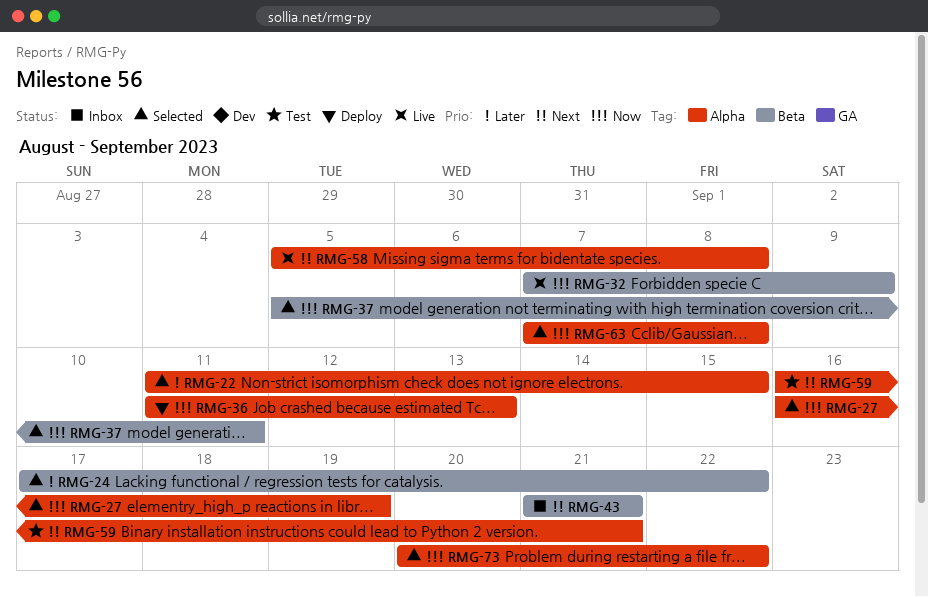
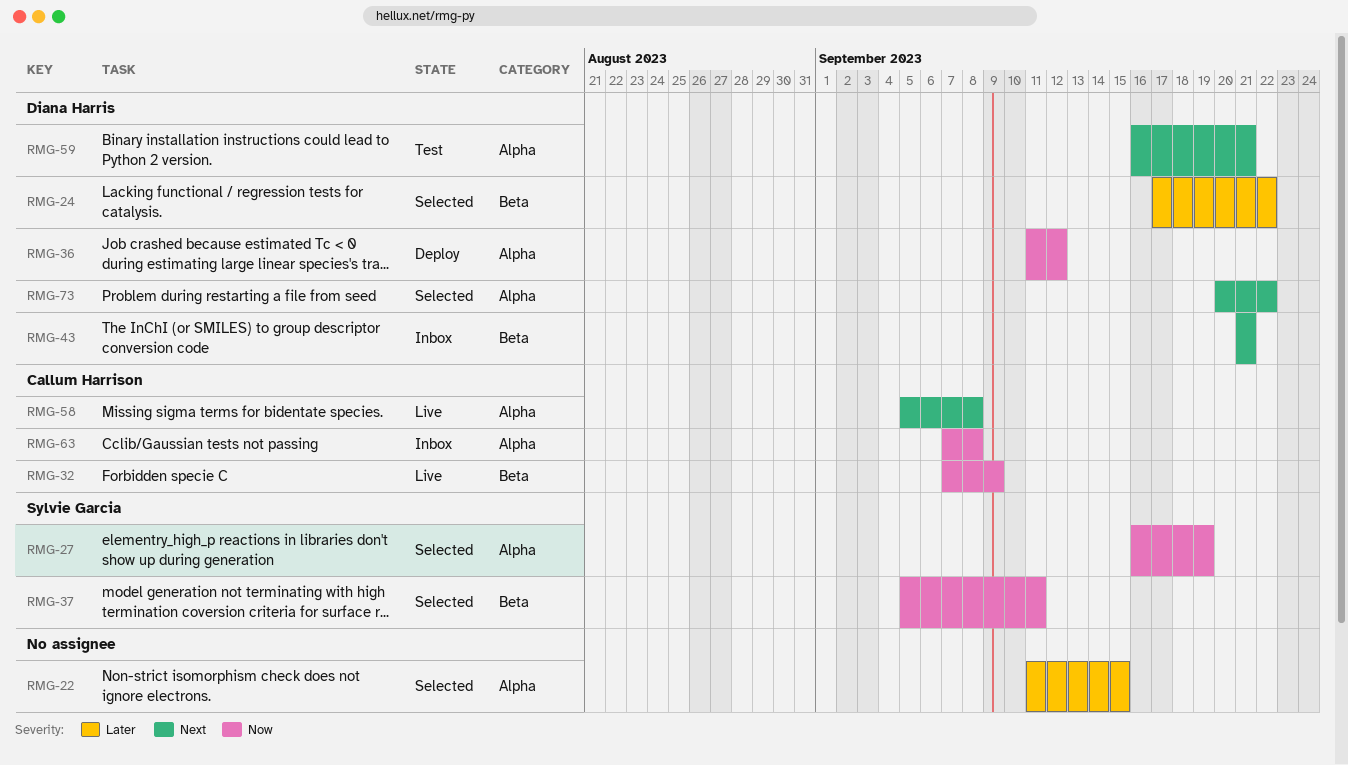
RMG-36, due: Sep 13 -> Sep 12
RMG-63, status: Selected -> Inbox
RMG-73, priority: Now -> Next

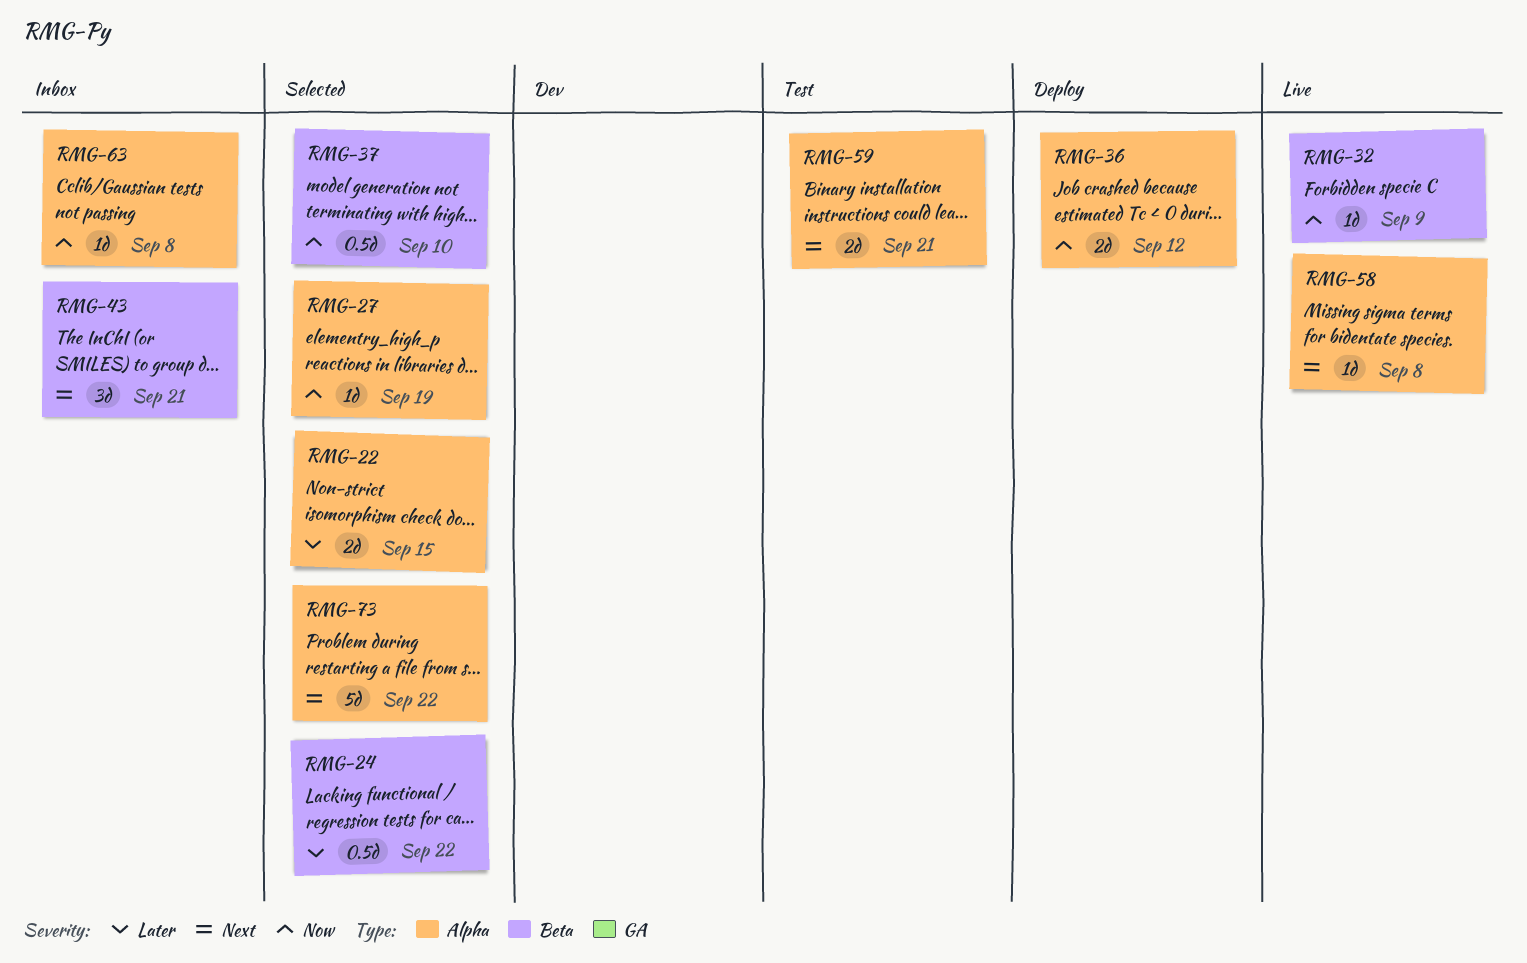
RMG-37, due: Sep 11 -> Sep 10

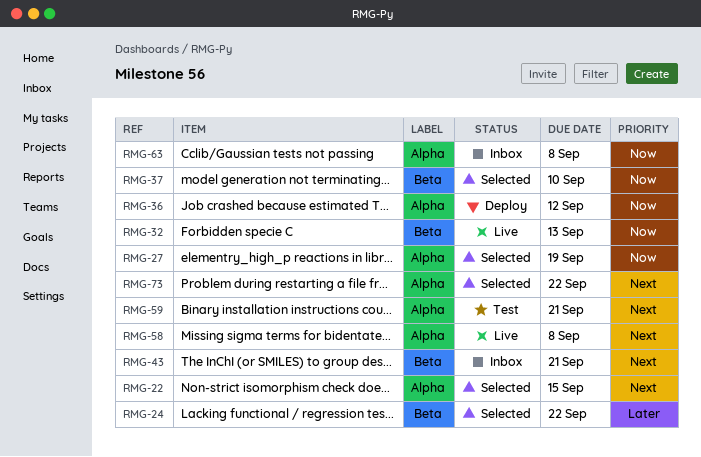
RMG-22, priority: Later -> Next
RMG-32, due: Sep 9 -> Sep 13

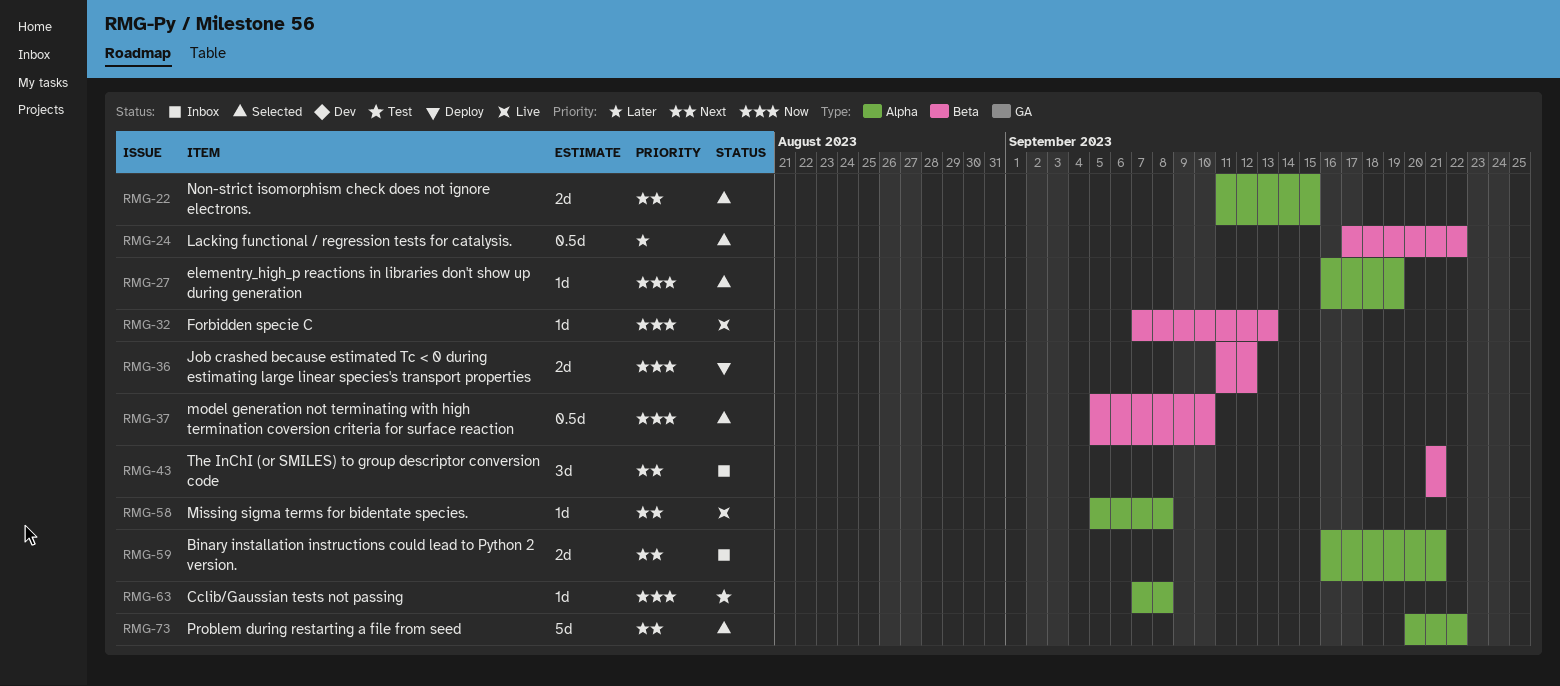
RMG-36, label: Alpha -> Beta
RMG-59, status: Test -> Inbox
RMG-63, status: Inbox -> Test

